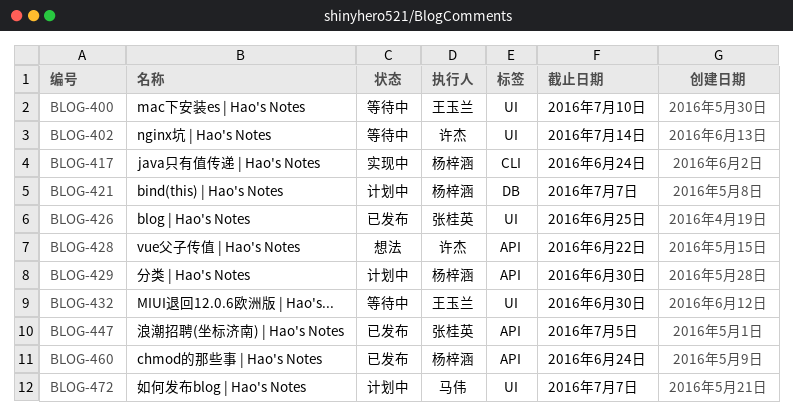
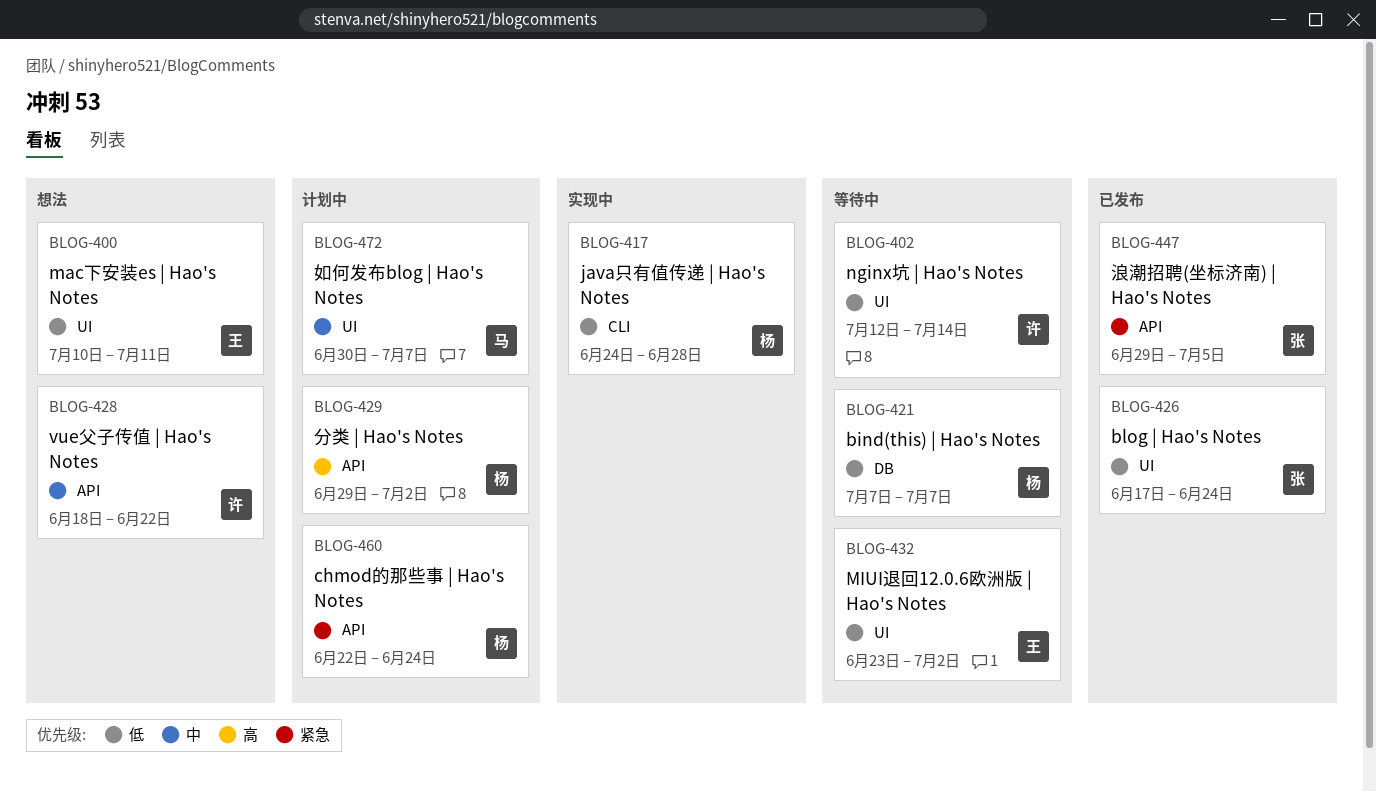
BLOG-400, status: 等待中 -> 想法
BLOG-400, due: Jul 10 -> Jul 11
BLOG-417, due: Jun 24 -> Jun 28
BLOG-421, status: 计划中 -> 等待中
BLOG-426, due: Jun 25 -> Jun 24
BLOG-429, due: Jun 30 -> Jul 2
BLOG-432, due: Jun 30 -> Jul 2
BLOG-460, status: 已发布 -> 计划中

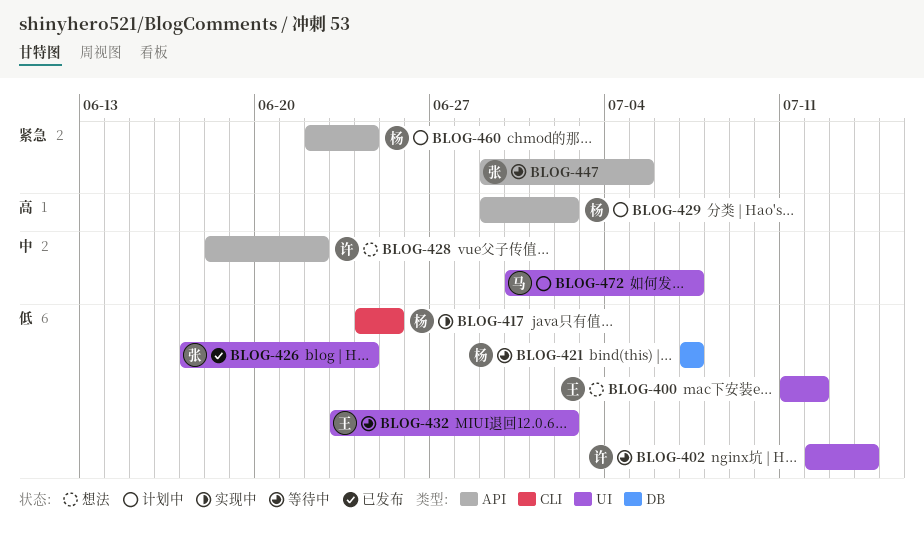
BLOG-400, start: Jul 10 -> Jul 11
BLOG-400, due: Jul 11 -> Jul 12
BLOG-417, due: Jun 28 -> Jun 25
BLOG-447, status: 已发布 -> 等待中

